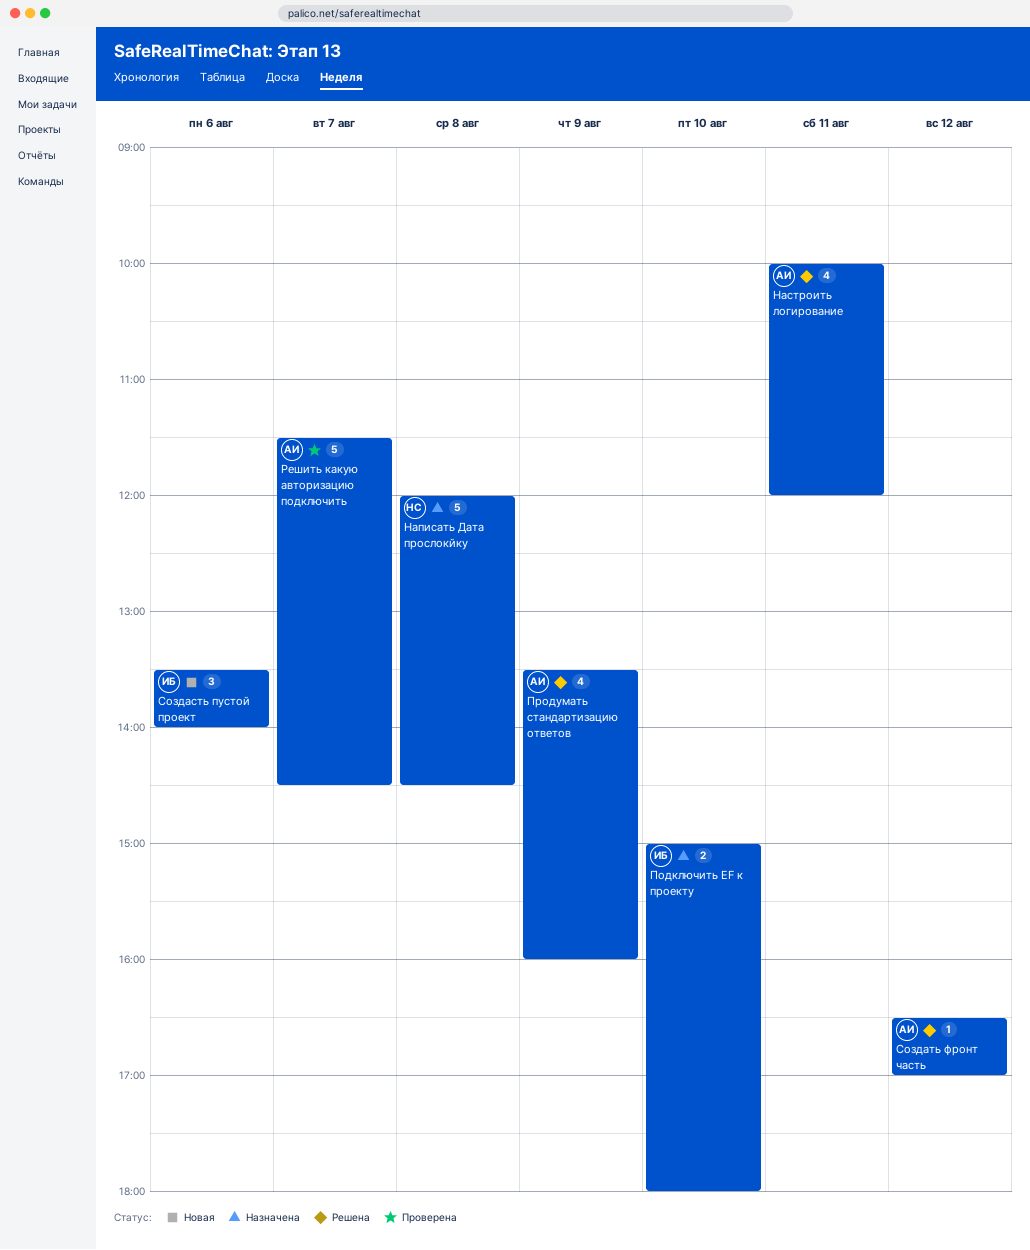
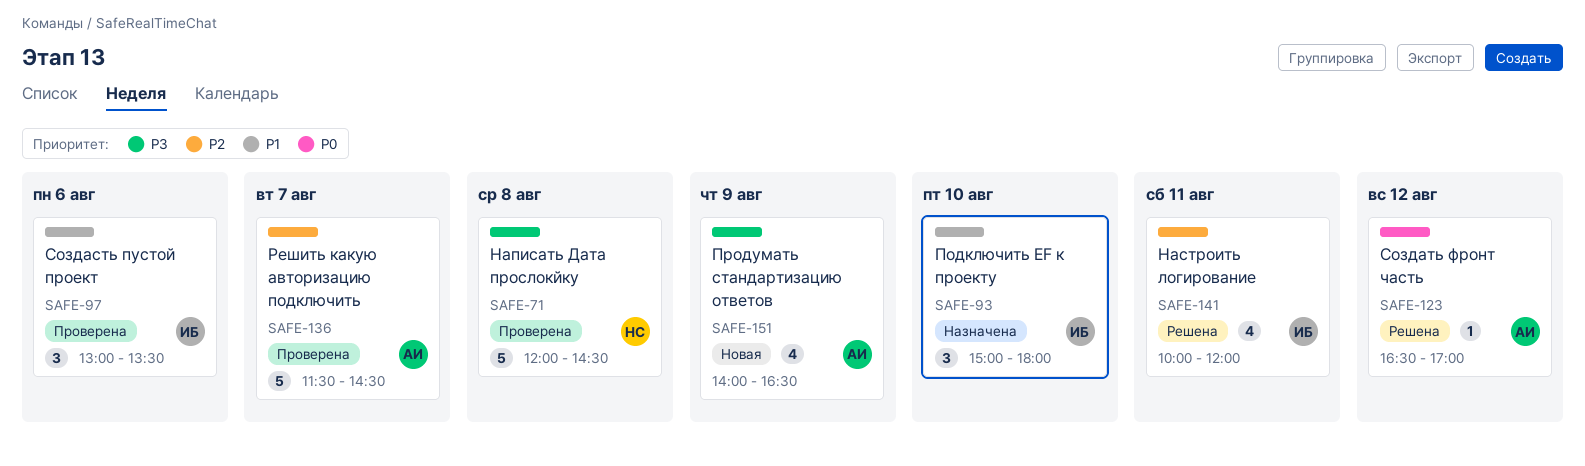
Написать Дата прослокйку, status: Назначена -> Проверена
Настроить логирование, owner: АИ -> ИБ
Подключить EF к проекту, estimate: 2 -> 3
Продумать стандартизацию ответов, status: Решена -> Новая
Продумать стандартизацию ответов, begins: 13:30 -> 14:00
Продумать стандартизацию ответов, ends: 16:00 -> 16:30
Создасть пустой проект, status: Новая -> Проверена
Создасть пустой проект, begins: 13:30 -> 13:00
Создасть пустой проект, ends: 14:00 -> 13:30

